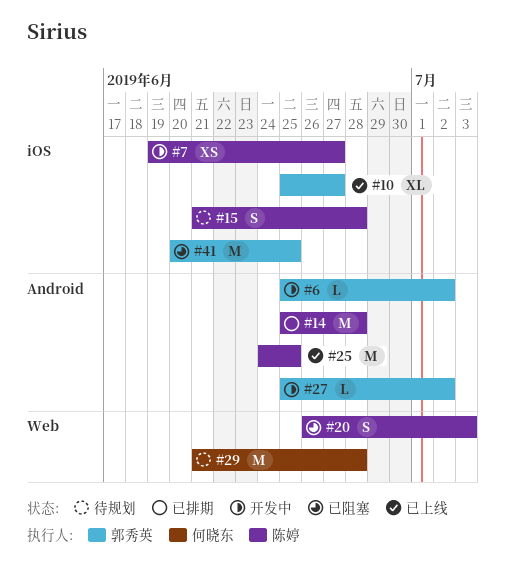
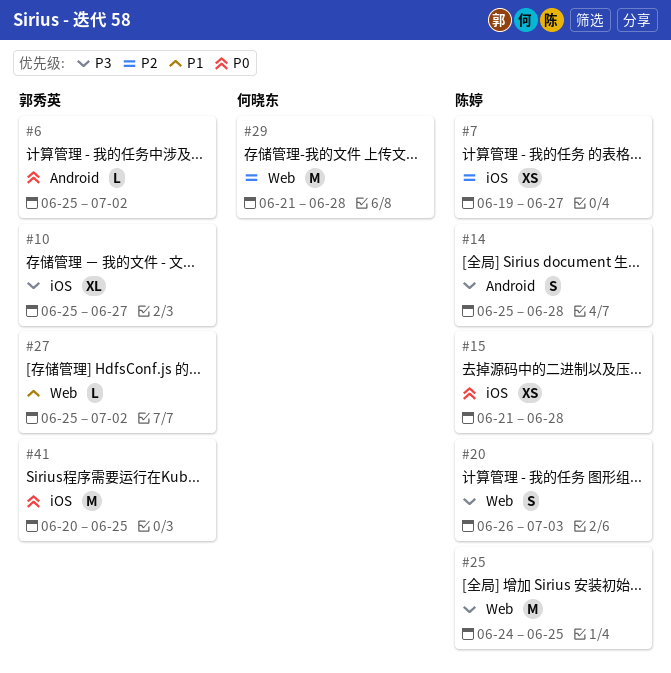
#14, estimate: M -> S
#15, estimate: S -> XS
#25, label: Android -> Web
#27, label: Android -> Web

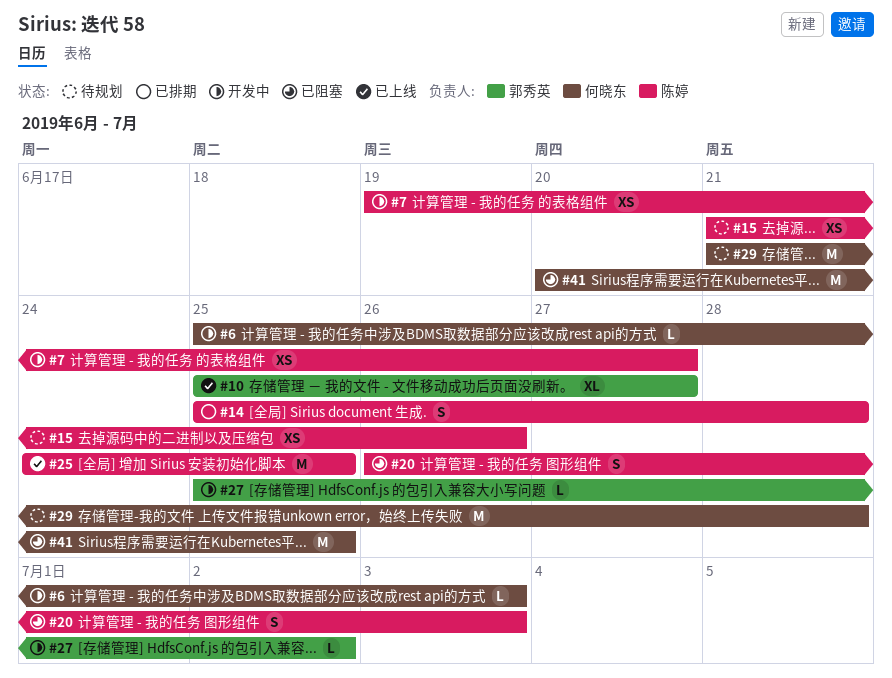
#6, owner: 郭秀英 -> 何晓东
#6, due: Jul 2 -> Jul 3
#15, due: Jun 28 -> Jun 26
#41, owner: 郭秀英 -> 何晓东

